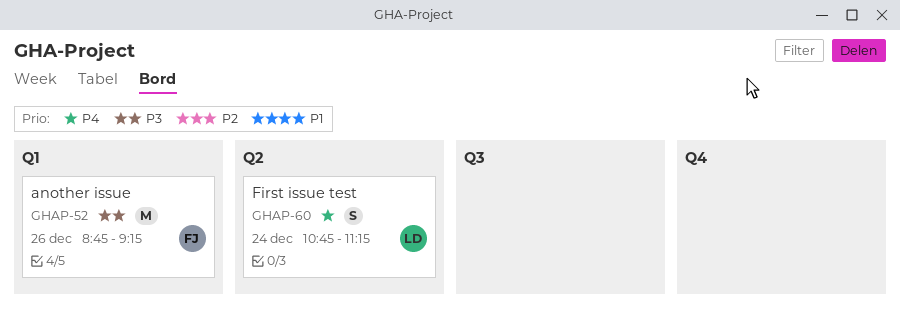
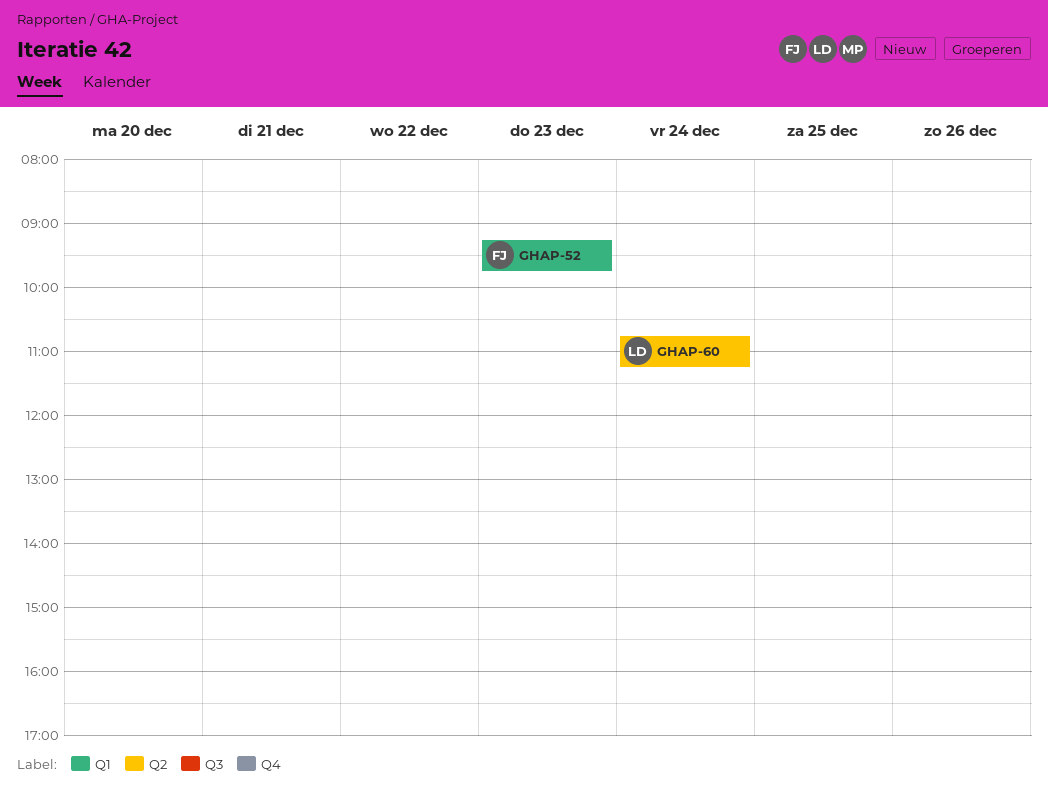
GHAP-52, day: Dec 26 -> Dec 23
GHAP-52, begins: 08:45 -> 09:15
GHAP-52, ends: 09:15 -> 09:45

